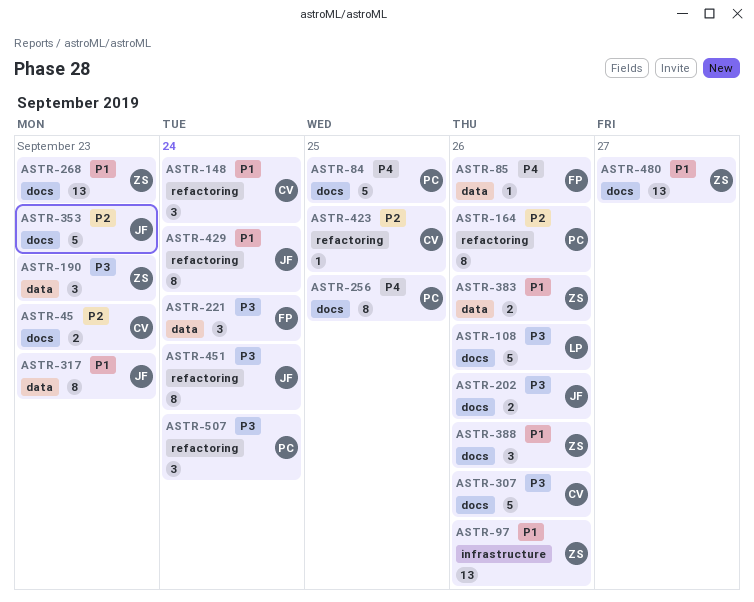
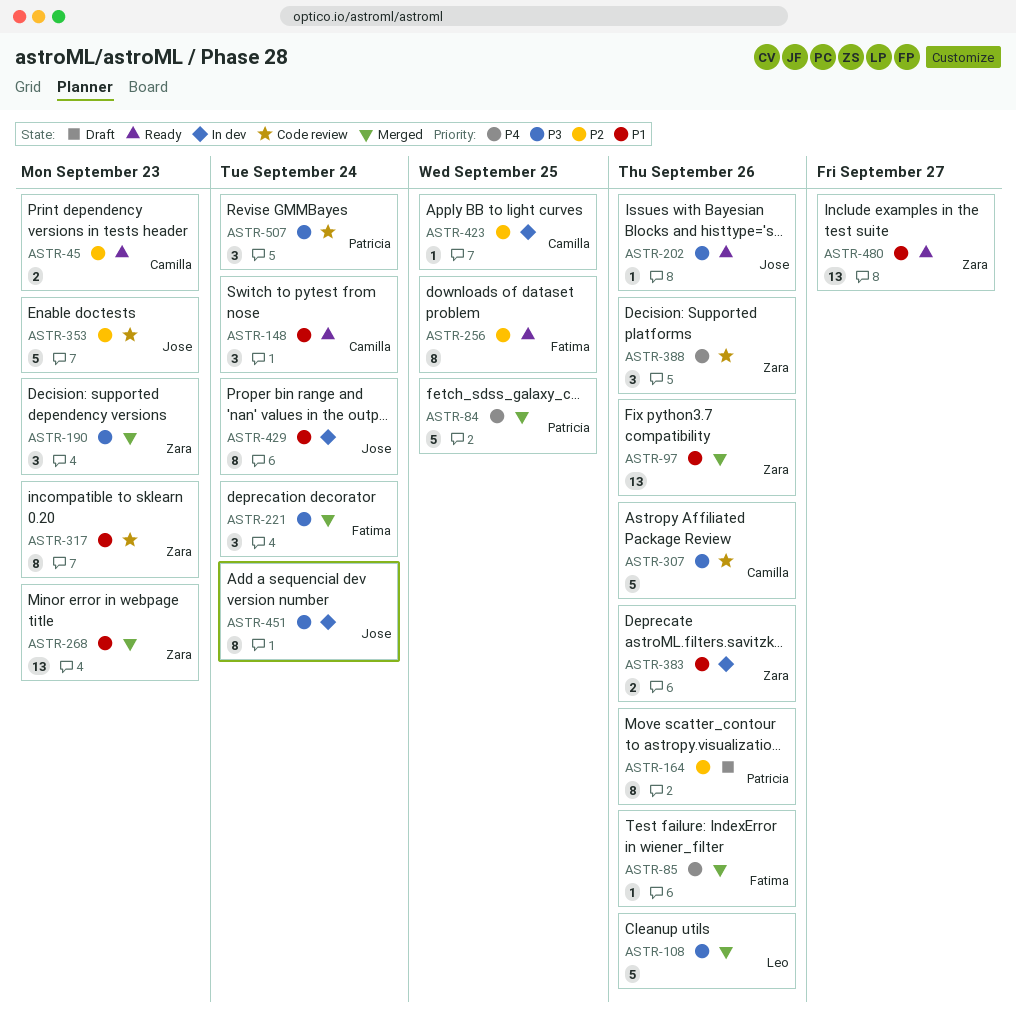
ASTR-202, estimate: 2 -> 1
ASTR-256, owner: Patricia -> Fatima
ASTR-256, priority: P4 -> P2
ASTR-317, owner: Jose -> Zara
ASTR-388, priority: P1 -> P4

